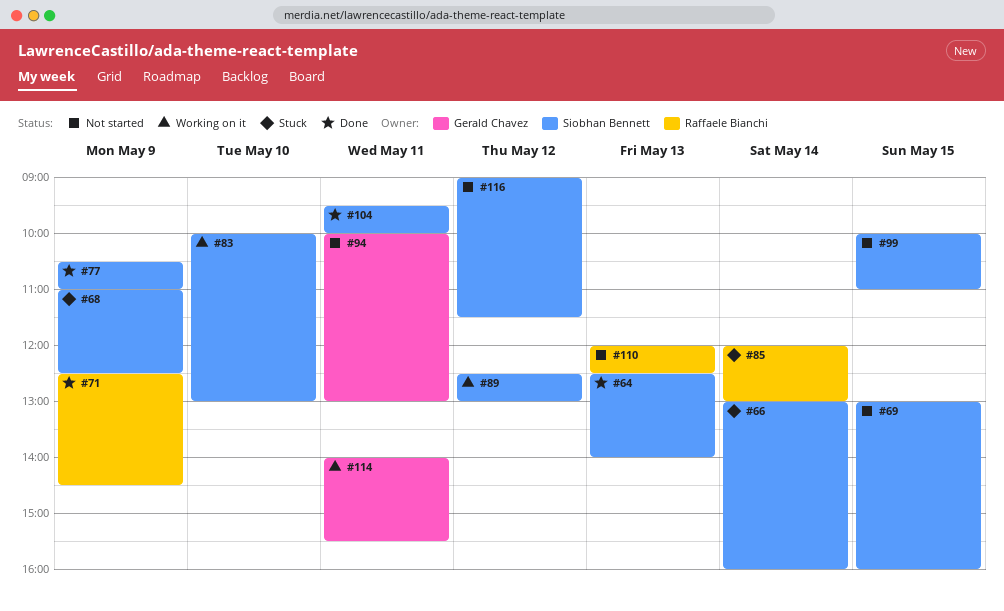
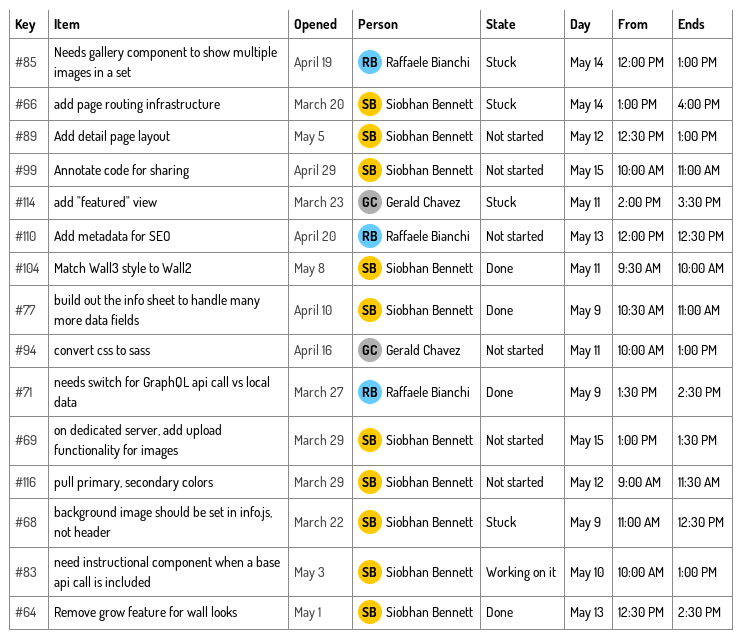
#64, ends: 14:00 -> 14:30
#69, ends: 16:00 -> 13:30
#71, begins: 12:30 -> 13:30
#89, status: Working on it -> Not started
#114, status: Working on it -> Stuck

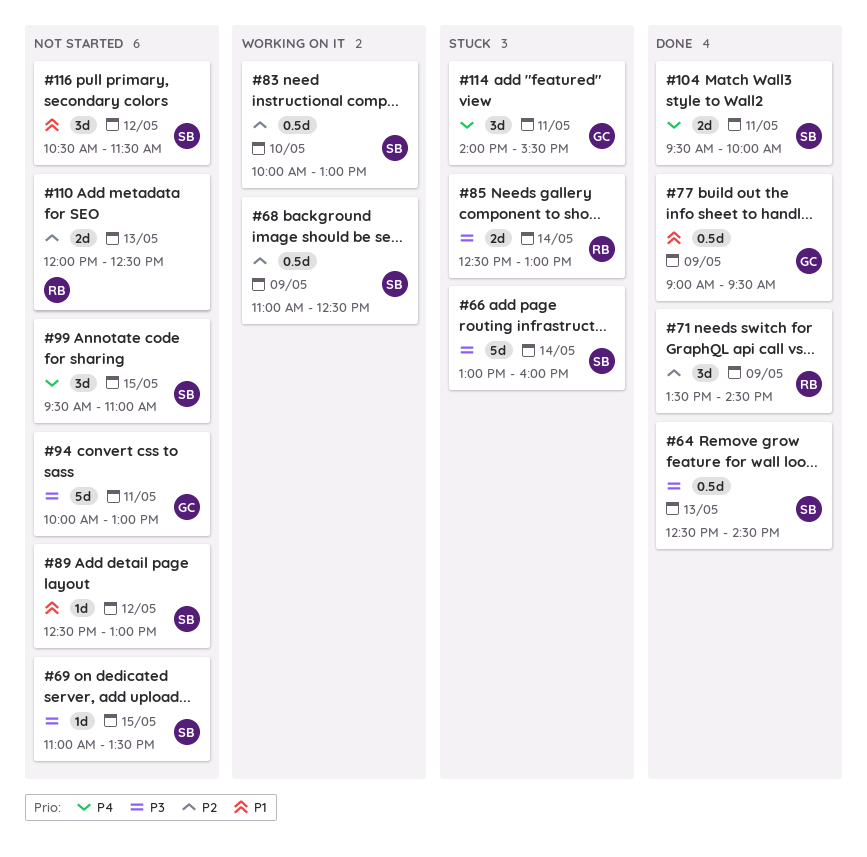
#68, status: Stuck -> Working on it
#69, begins: 13:00 -> 11:00
#77, owner: Siobhan Bennett -> Gerald Chavez
#77, begins: 10:30 -> 09:00
#77, ends: 11:00 -> 09:30
#85, begins: 12:00 -> 12:30
#99, begins: 10:00 -> 09:30
#116, begins: 09:00 -> 10:30

